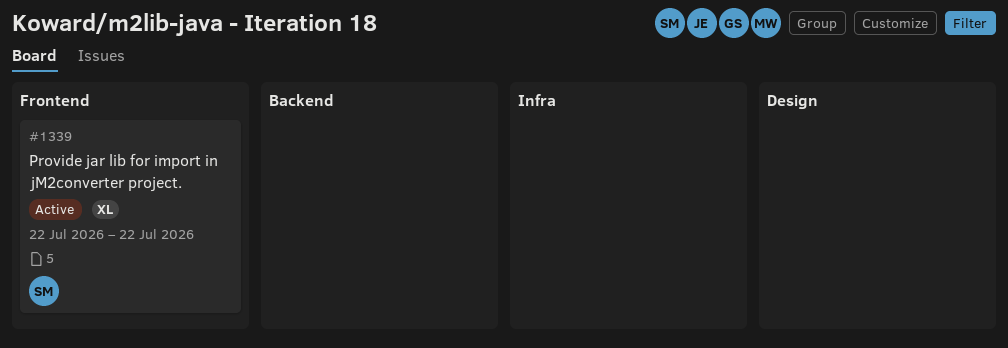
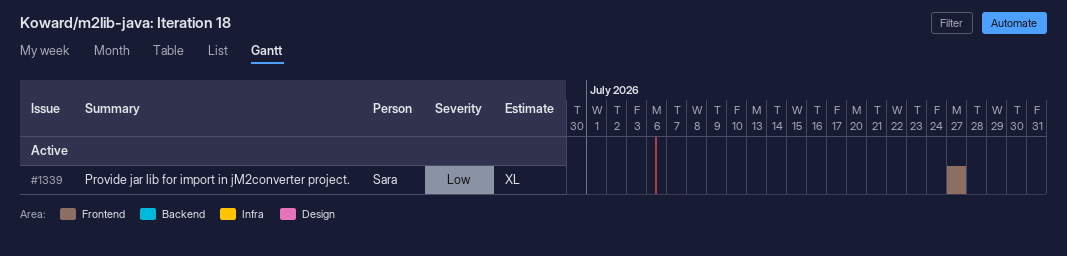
#1339, start: Jul 22 -> Jul 27
#1339, due: Jul 22 -> Jul 27

